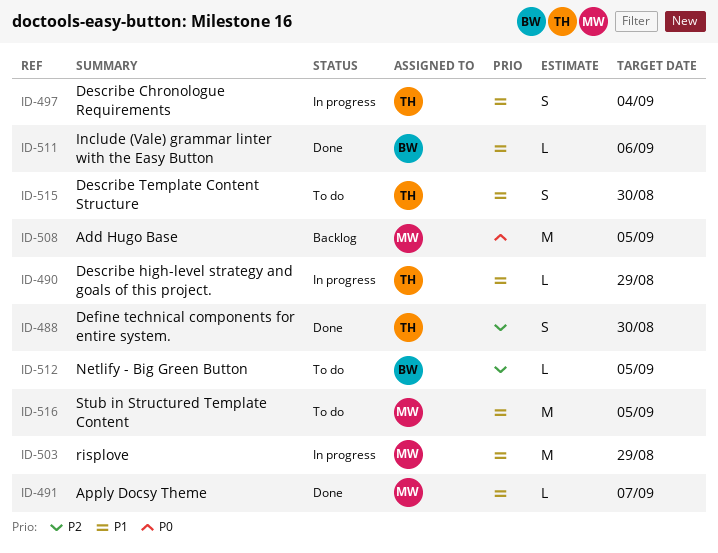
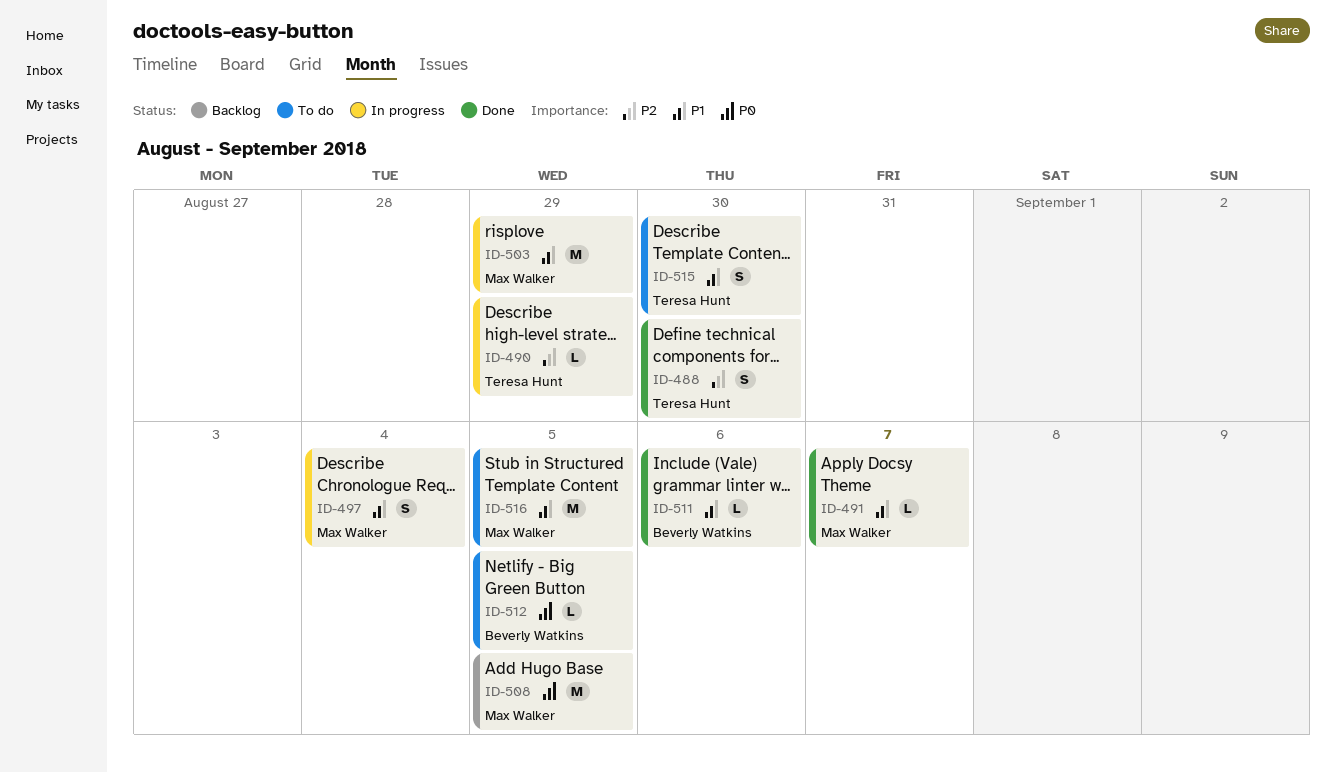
ID-490, priority: P1 -> P2
ID-497, owner: Teresa Hunt -> Max Walker
ID-512, priority: P2 -> P0

